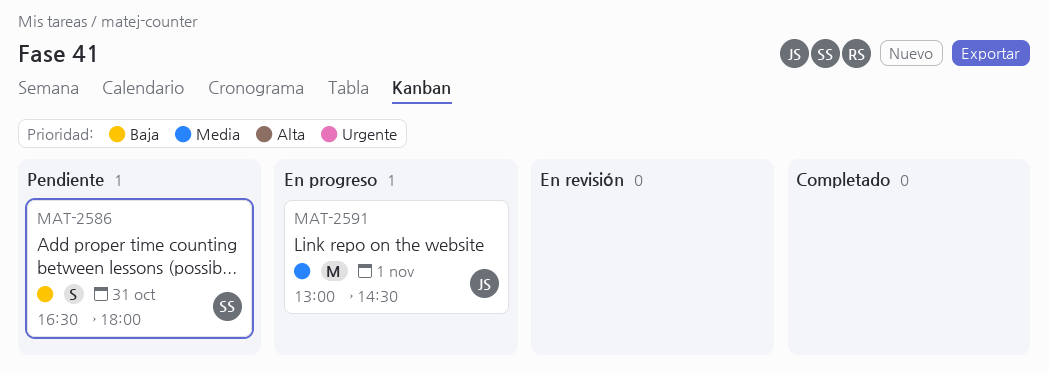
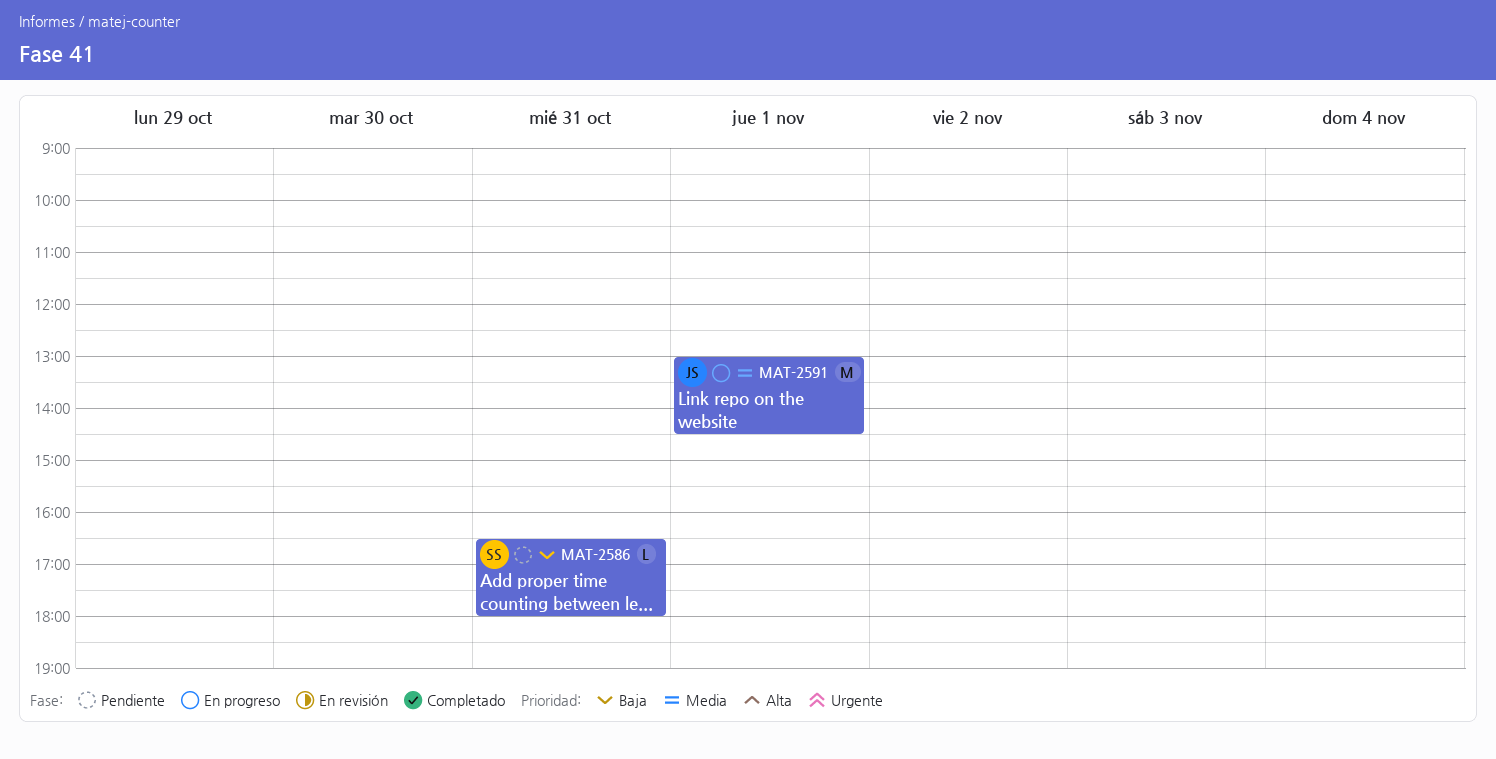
MAT-2586, estimate: S -> L

